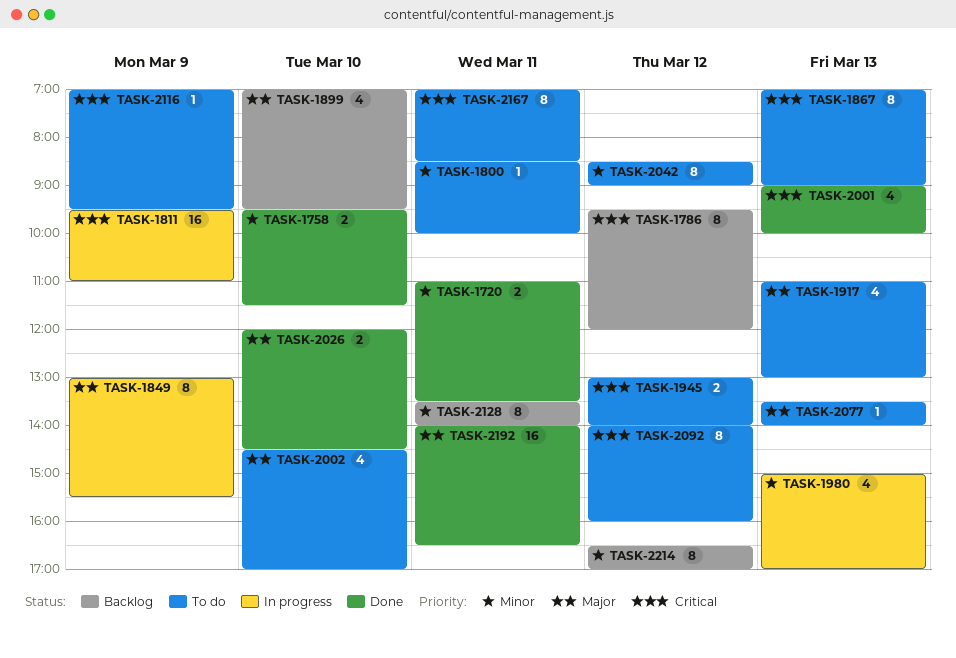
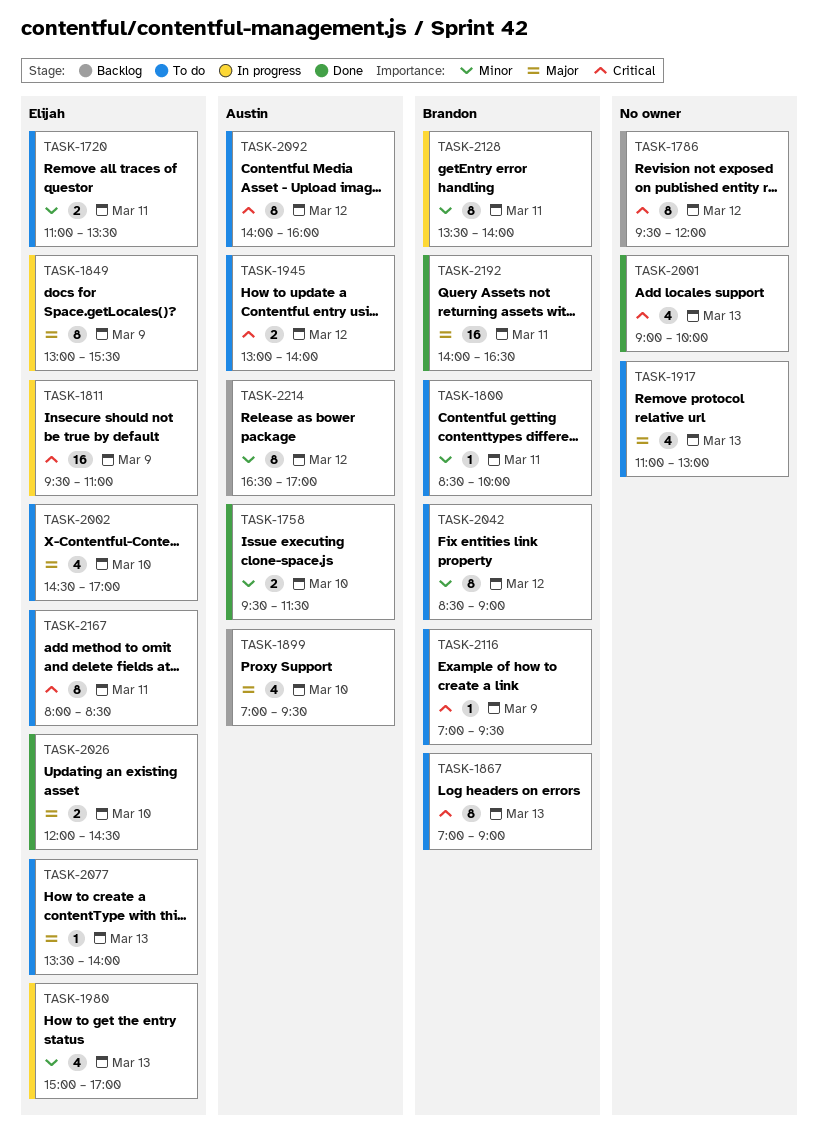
TASK-1720, status: Done -> To do
TASK-2128, status: Backlog -> In progress
TASK-2167, begins: 07:00 -> 08:00

